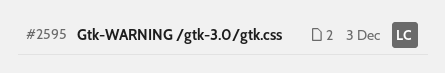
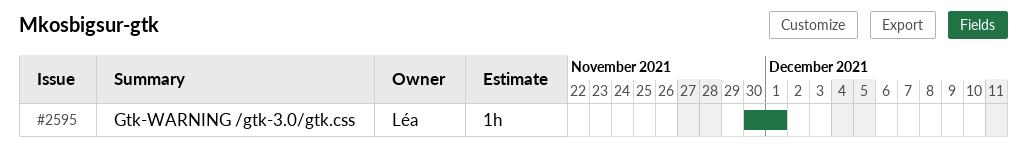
#2595, due: Dec 3 -> Dec 1

